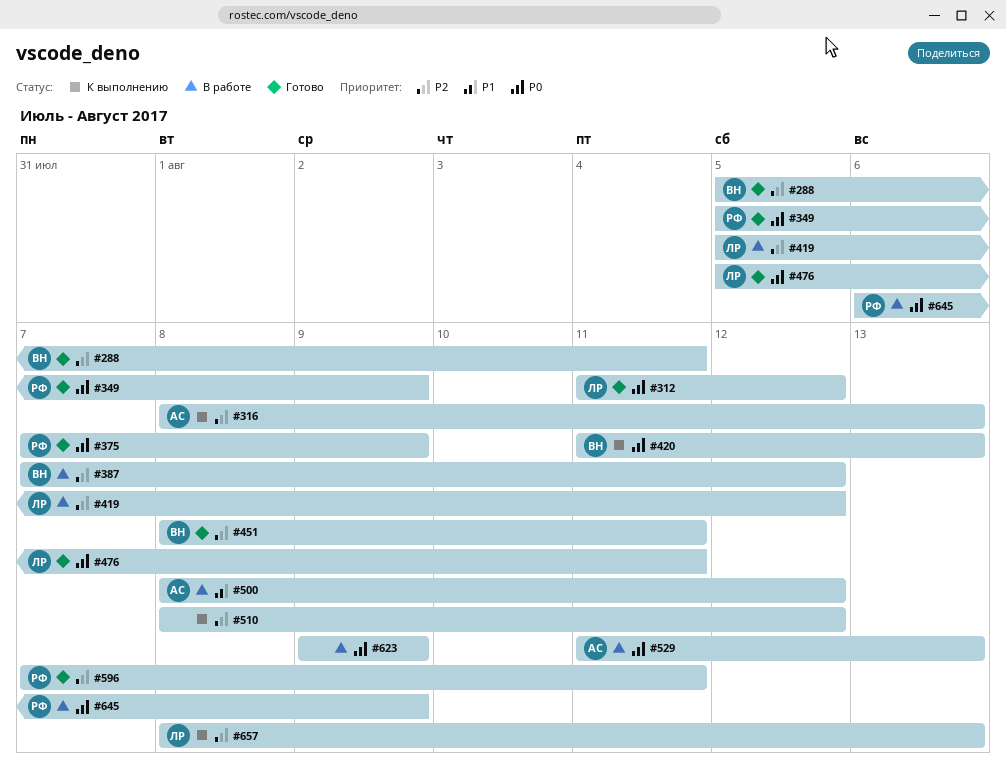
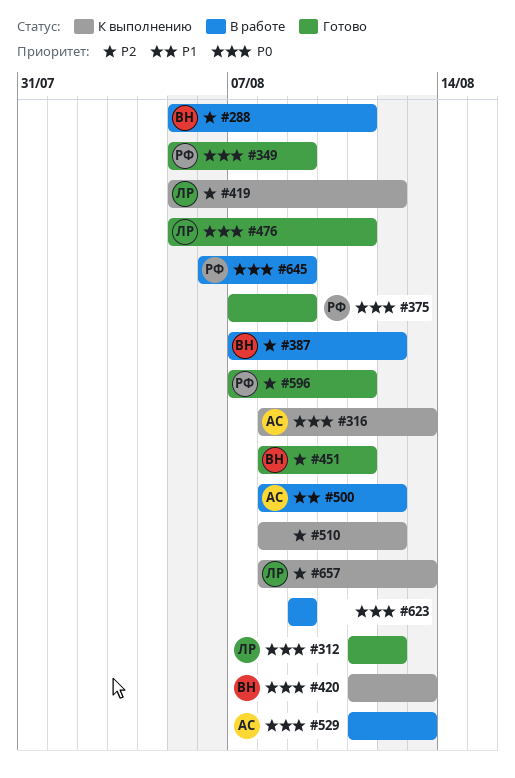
#288, status: Готово -> В работе
#316, priority: P2 -> P0
#419, status: В работе -> К выполнению

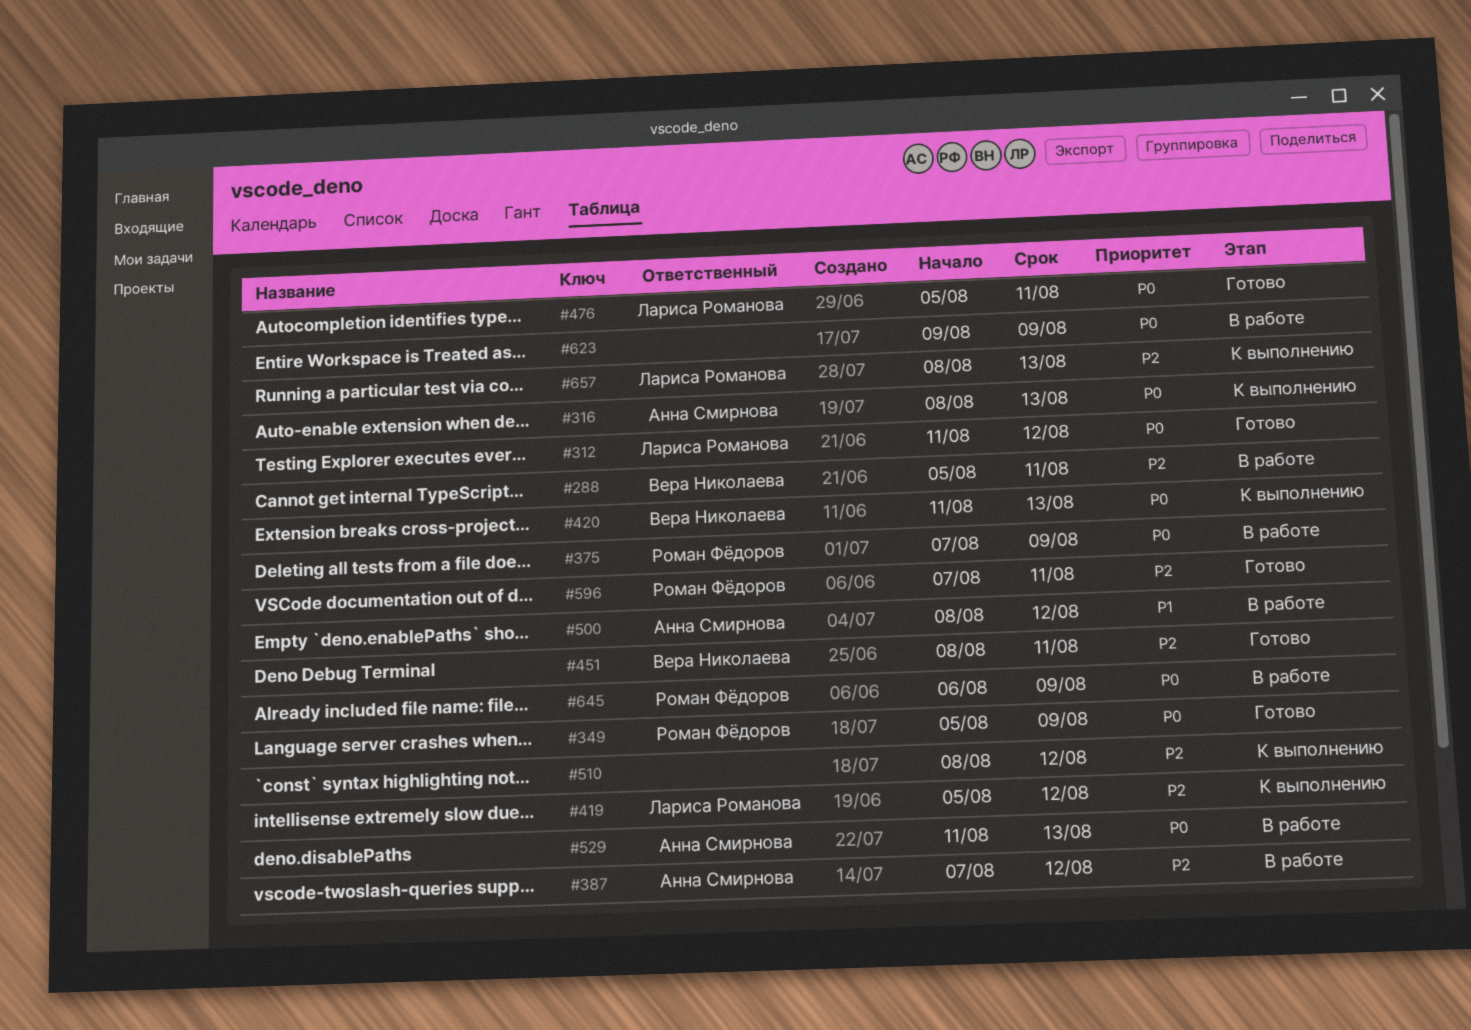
#375, status: Готово -> В работе
#387, owner: Вера Николаева -> Анна Смирнова

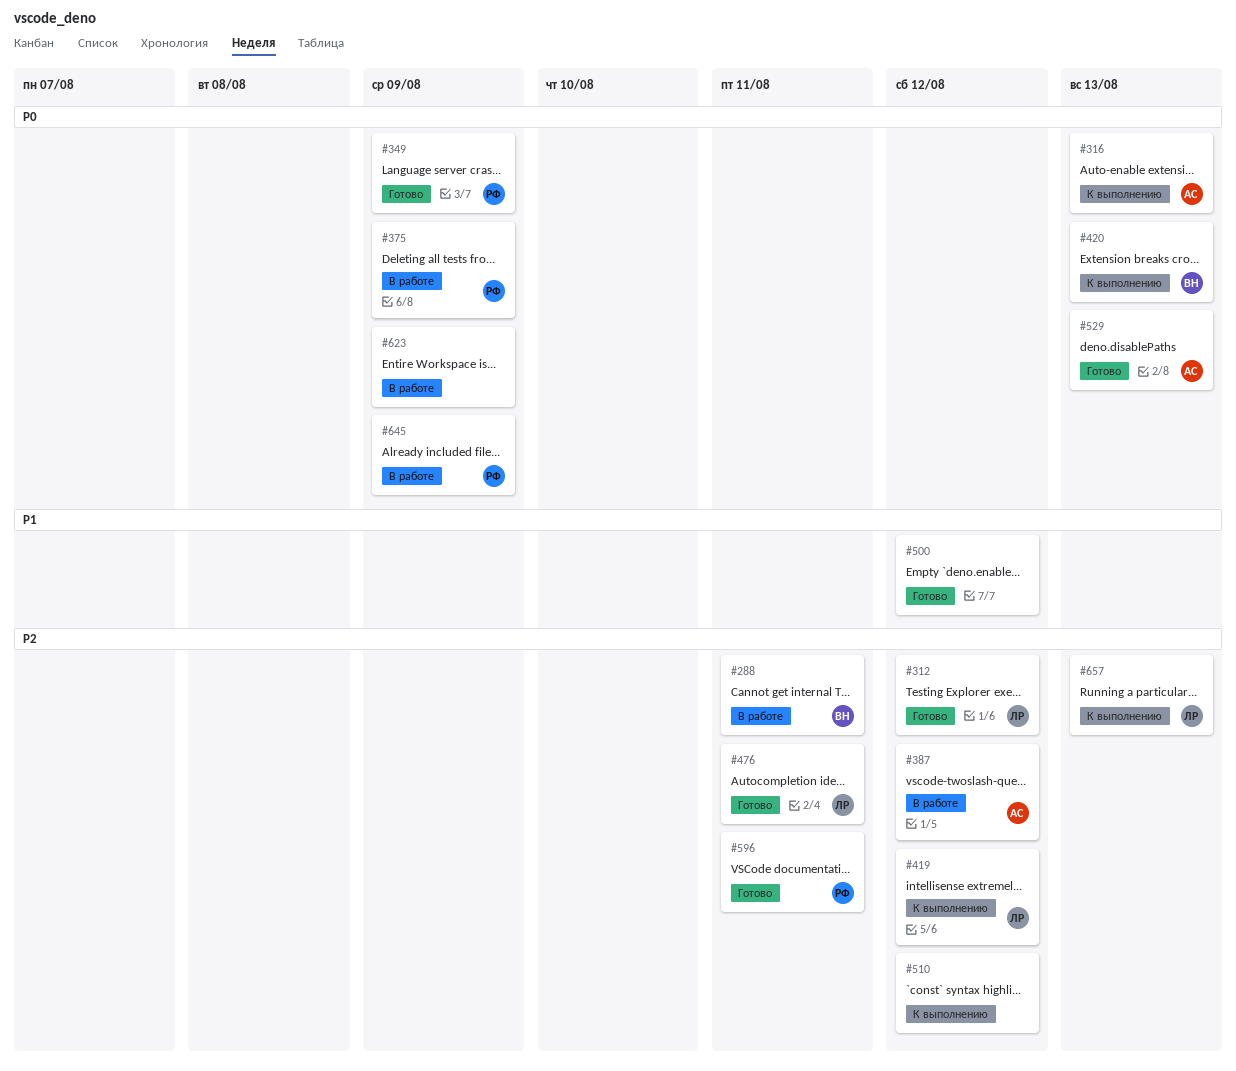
#312, priority: P0 -> P2
#451: present -> none
#476, priority: P0 -> P2
#500, status: В работе -> Готово
#500, owner: Анна Смирнова -> none
#529, status: В работе -> Готово

